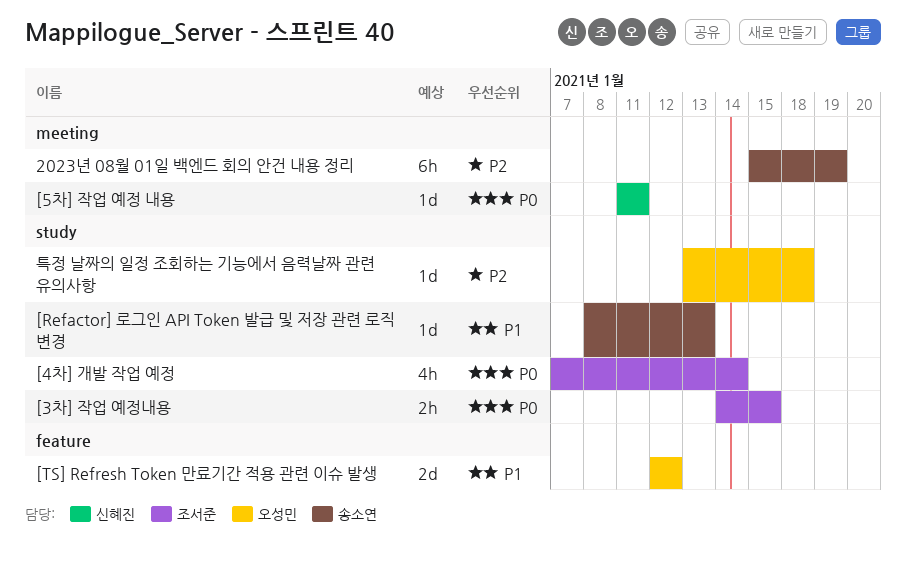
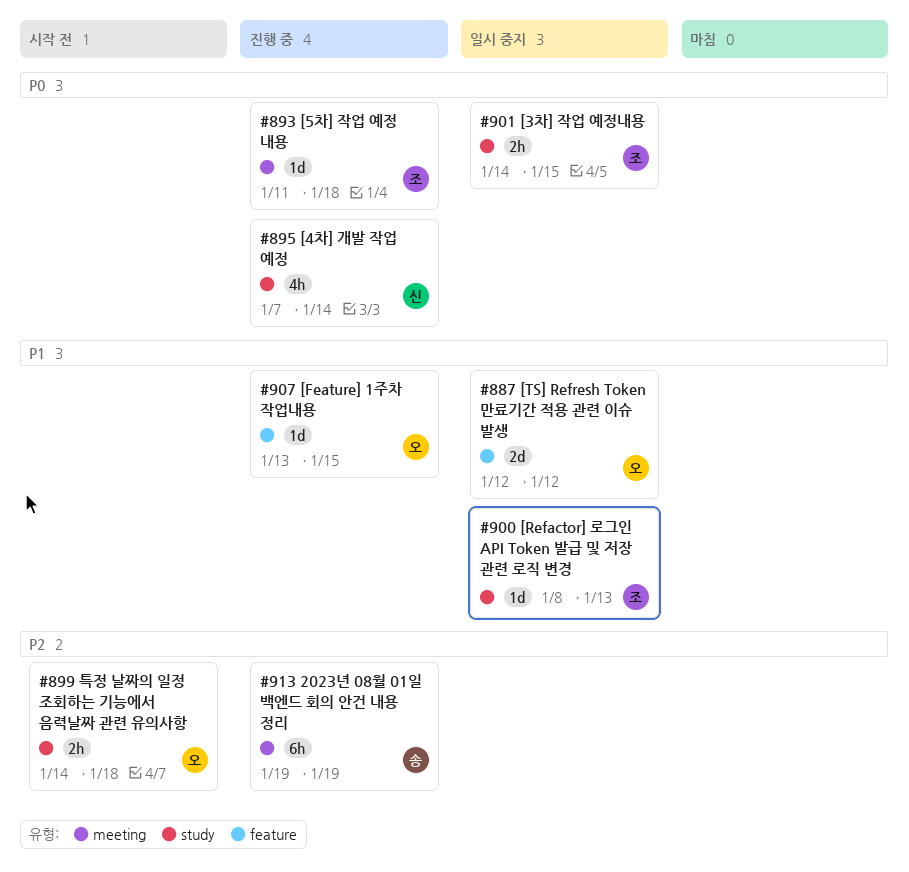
2023년 08월 01일 백엔드 회의 안건 내용 정리, start: Jan 15 -> Jan 19
[4차] 개발 작업 예정, owner: 조서준 -> 신혜진
[5차] 작업 예정 내용, owner: 신혜진 -> 조서준
[5차] 작업 예정 내용, due: Jan 11 -> Jan 18
[Feature] 1주차 작업내용: none -> present
[Refactor] 로그인 API Token 발급 및 저장 관련 로직 변경, owner: 송소연 -> 조서준
특정 날짜의 일정 조회하는 기능에서 음력날짜 관련 유의사항, estimate: 1d -> 2h
특정 날짜의 일정 조회하는 기능에서 음력날짜 관련 유의사항, start: Jan 13 -> Jan 14

